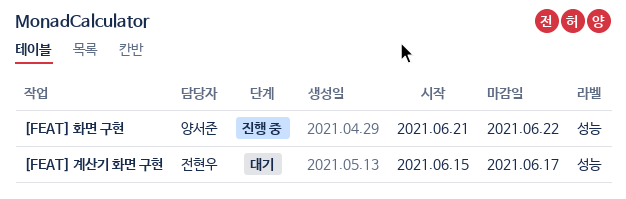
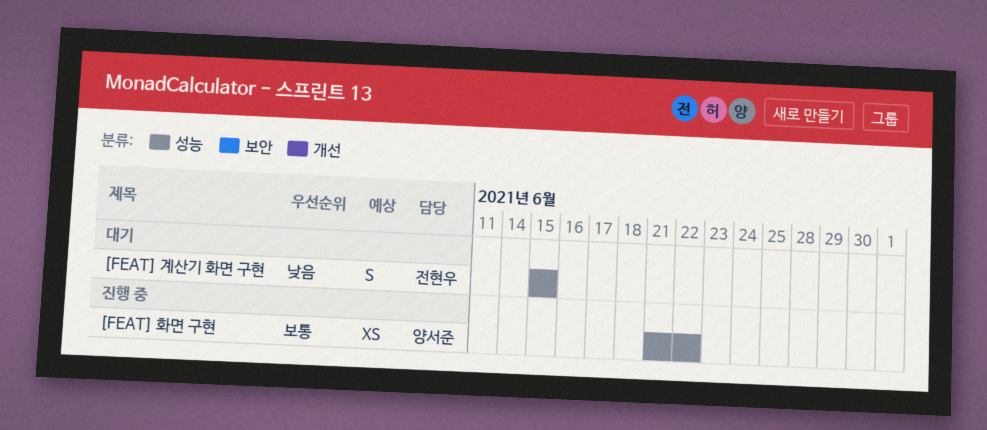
[FEAT] 계산기 화면 구현, due: Jun 17 -> Jun 15

